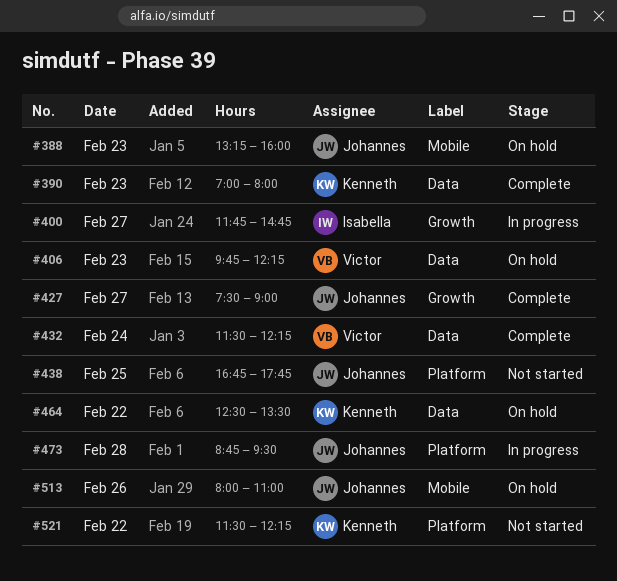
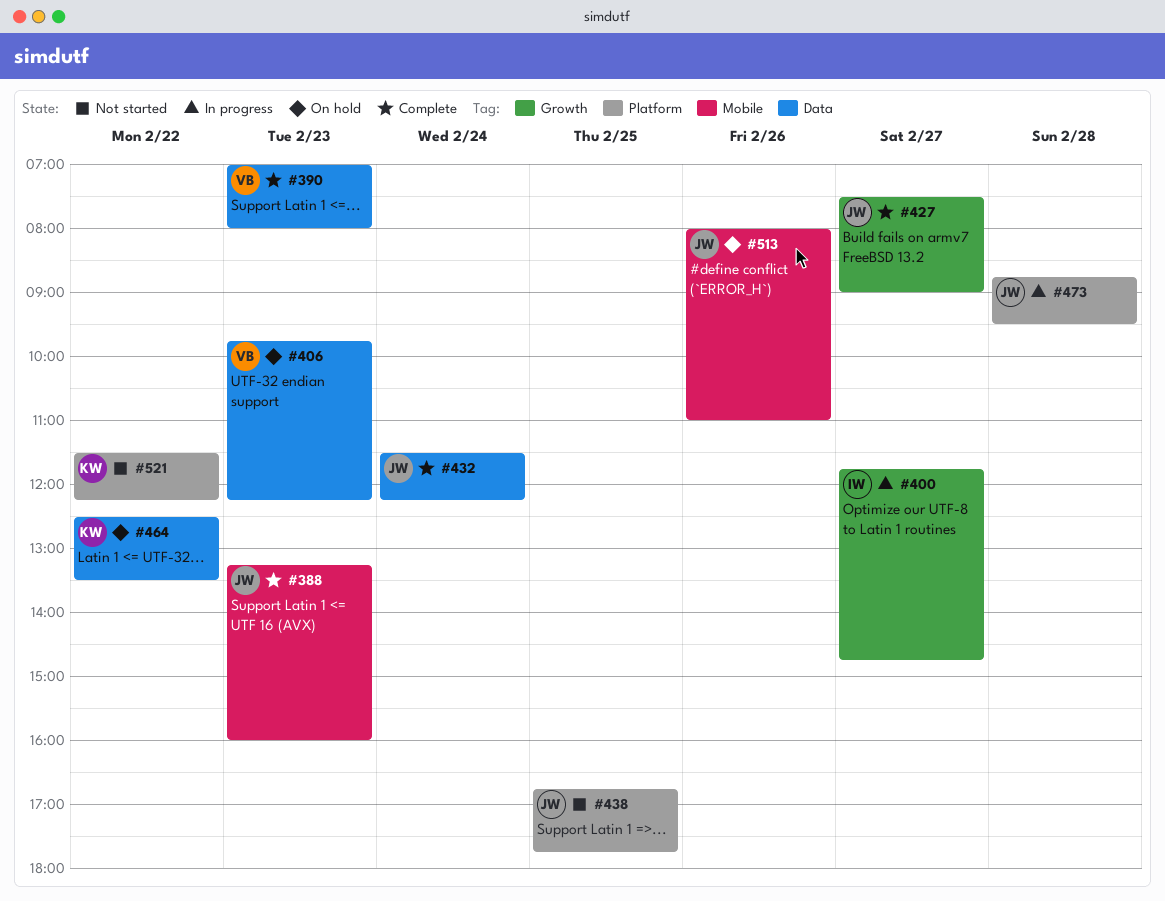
#388, status: On hold -> Complete
#390, owner: Kenneth -> Victor
#432, owner: Victor -> Johannes

